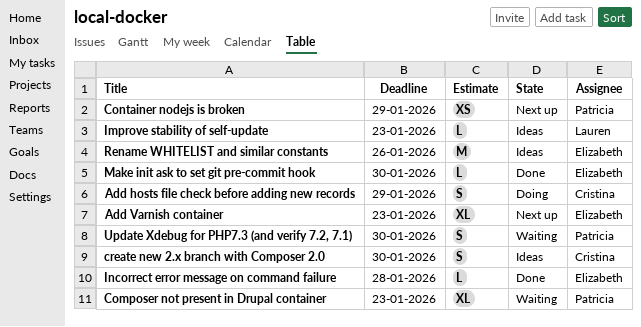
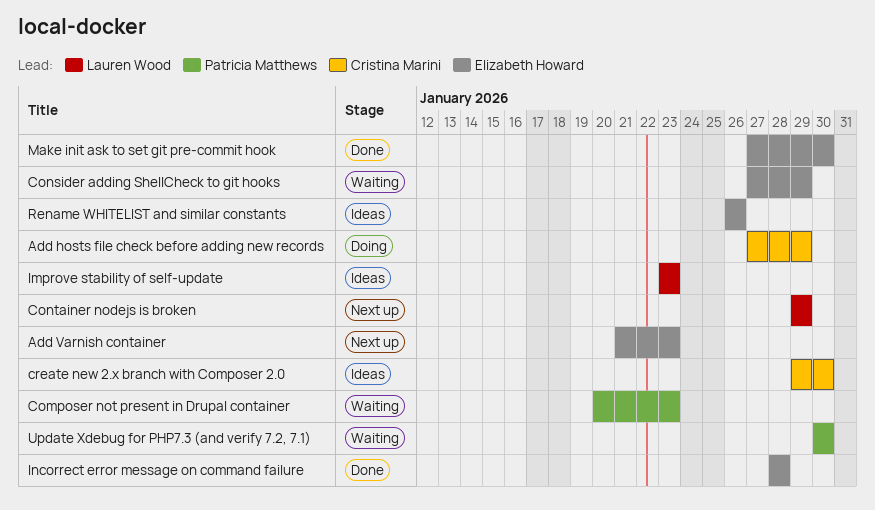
Consider adding ShellCheck to git hooks: none -> present
Container nodejs is broken, owner: Patricia Matthews -> Lauren Wood

